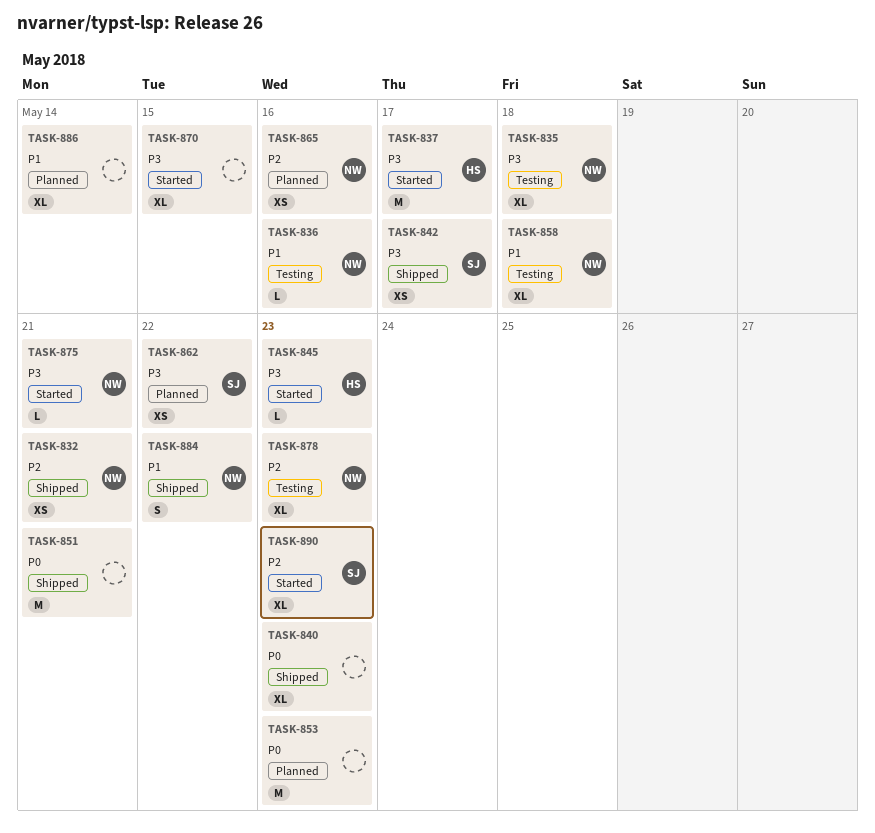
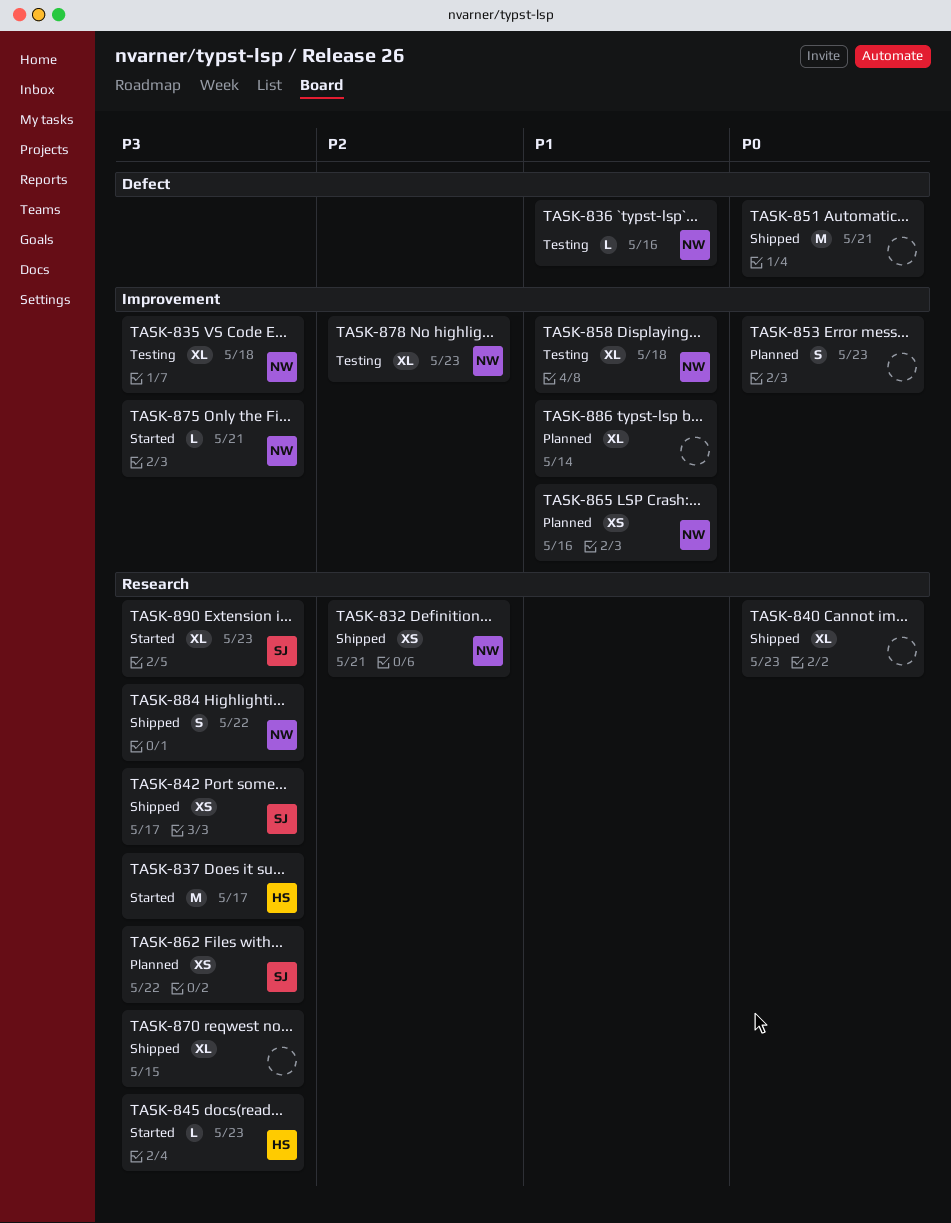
TASK-853, estimate: M -> S
TASK-865, priority: P2 -> P1
TASK-870, status: Started -> Shipped
TASK-884, priority: P1 -> P3
TASK-890, priority: P2 -> P3

